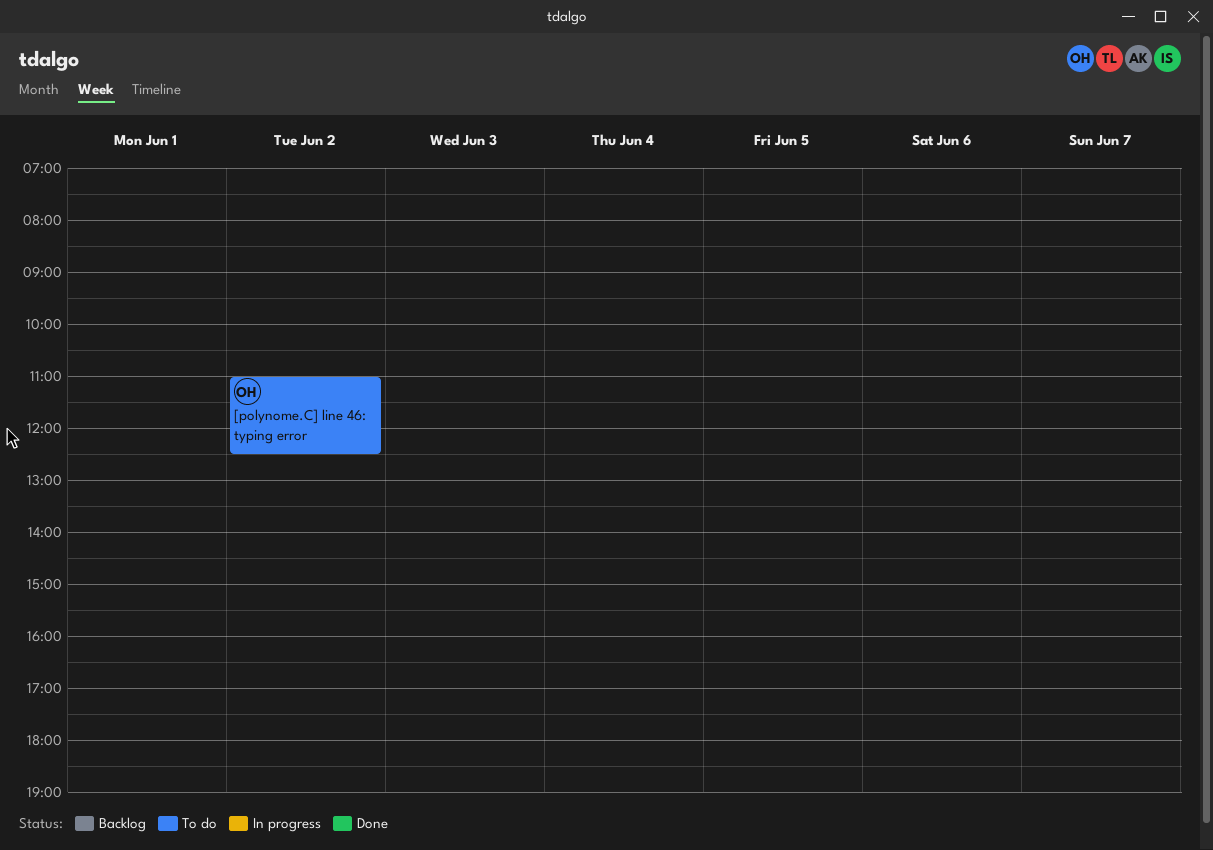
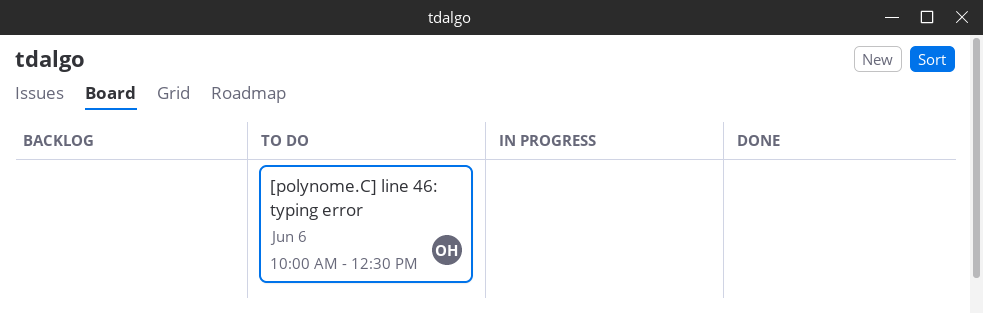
[polynome.C] line 46: typing error, day: Jun 2 -> Jun 6
[polynome.C] line 46: typing error, begins: 11:00 -> 10:00

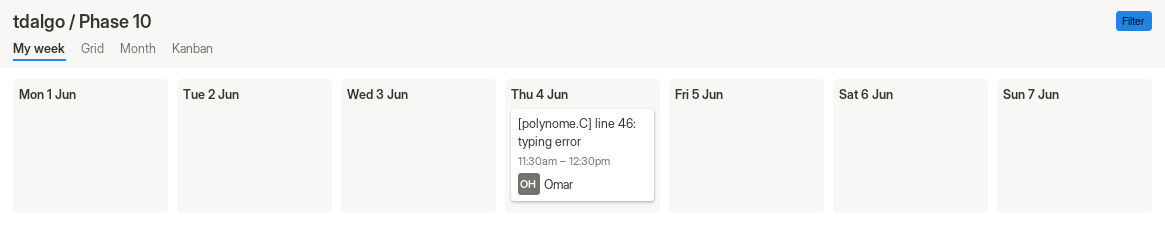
[polynome.C] line 46: typing error, day: Jun 6 -> Jun 4
[polynome.C] line 46: typing error, begins: 10:00 -> 11:30

